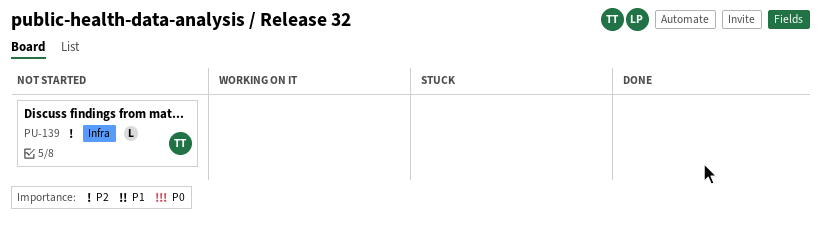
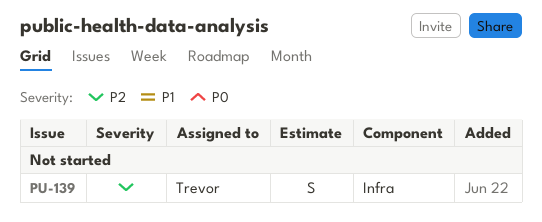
PU-139, estimate: L -> S

